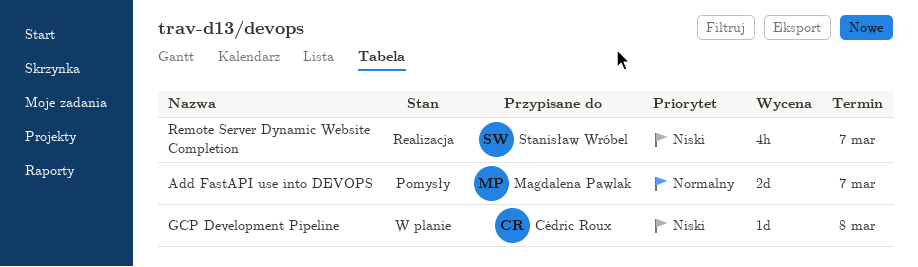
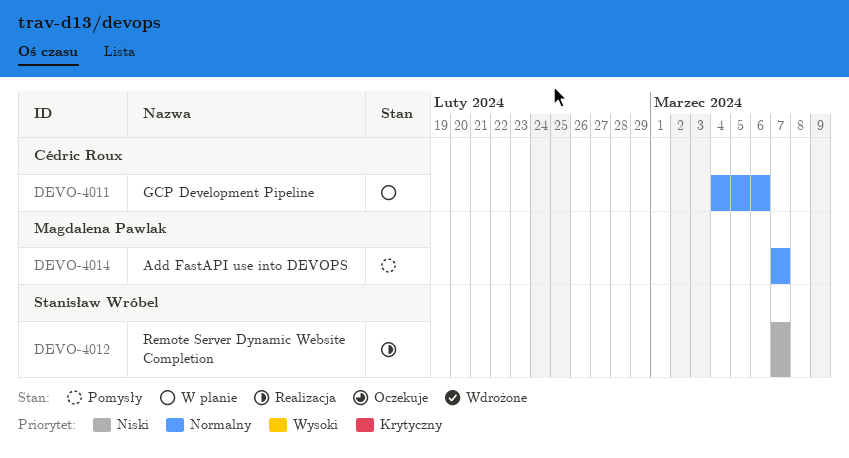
GCP Development Pipeline, priority: Niski -> Normalny
GCP Development Pipeline, due: Mar 8 -> Mar 6

